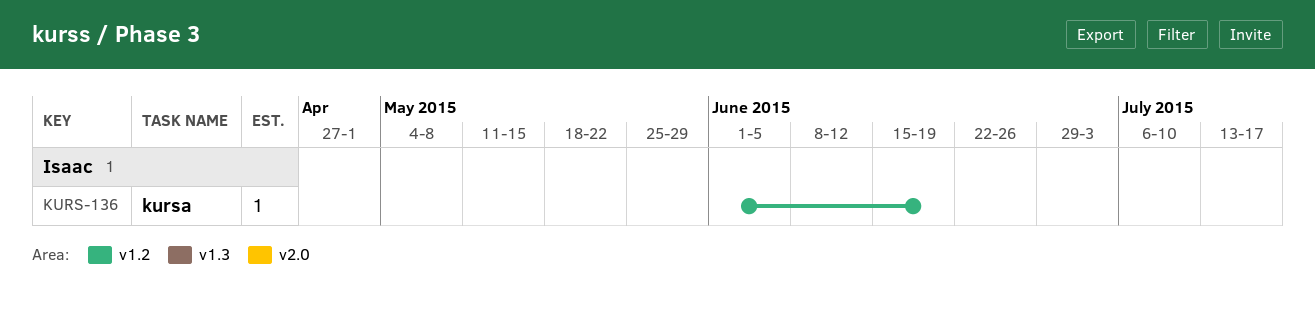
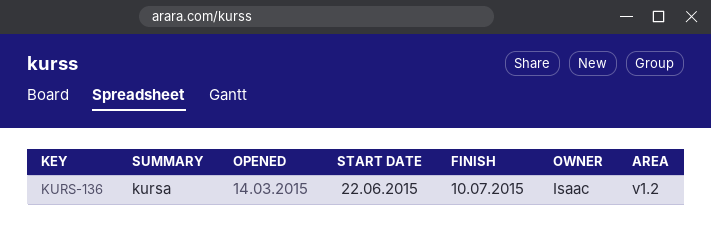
KURS-136, start: Jun 1 -> Jun 22
KURS-136, due: Jun 19 -> Jul 10

